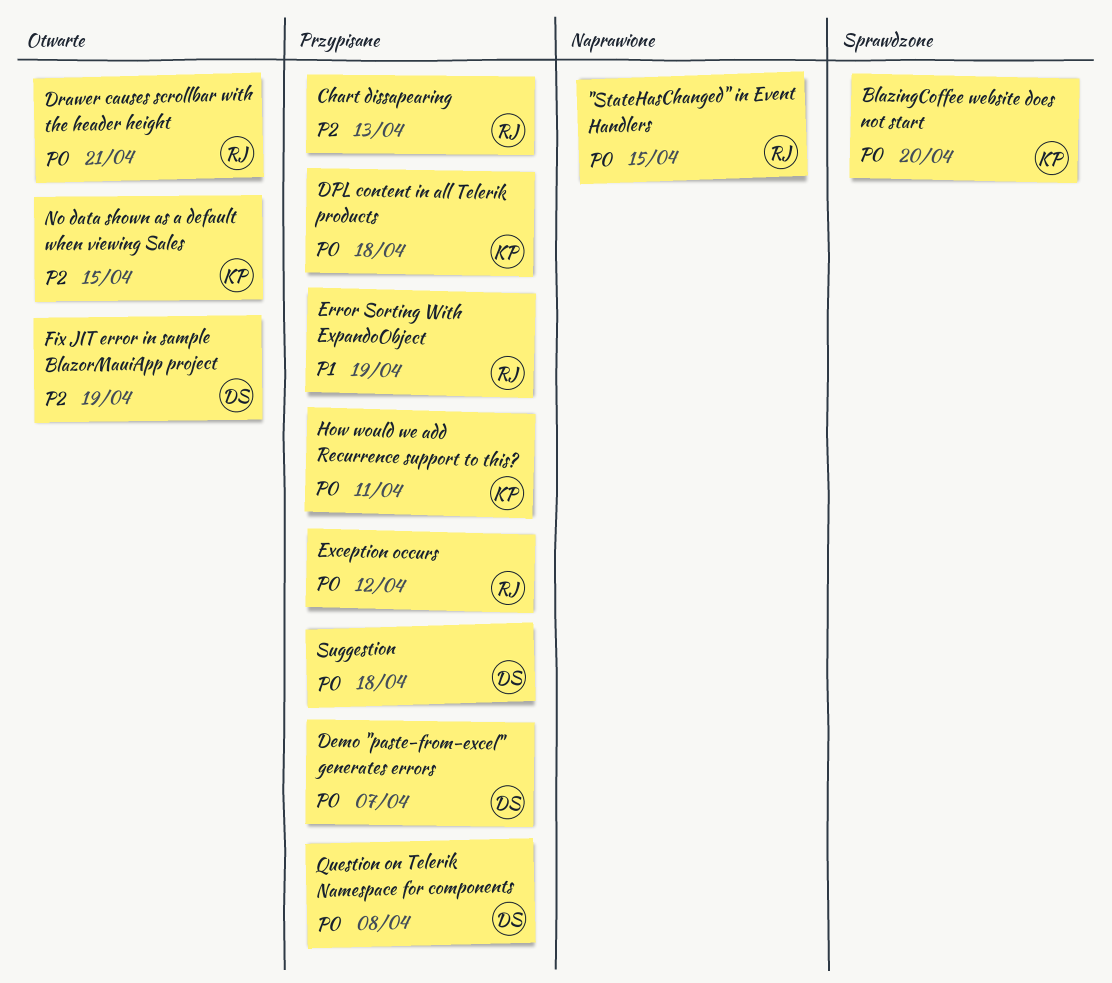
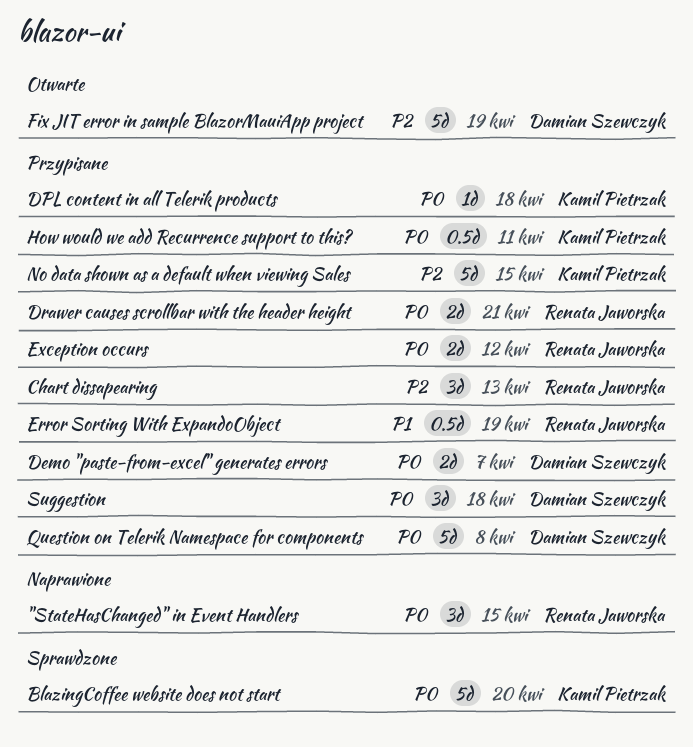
Drawer causes scrollbar with the header height, status: Otwarte -> Przypisane
No data shown as a default when viewing Sales, status: Otwarte -> Przypisane

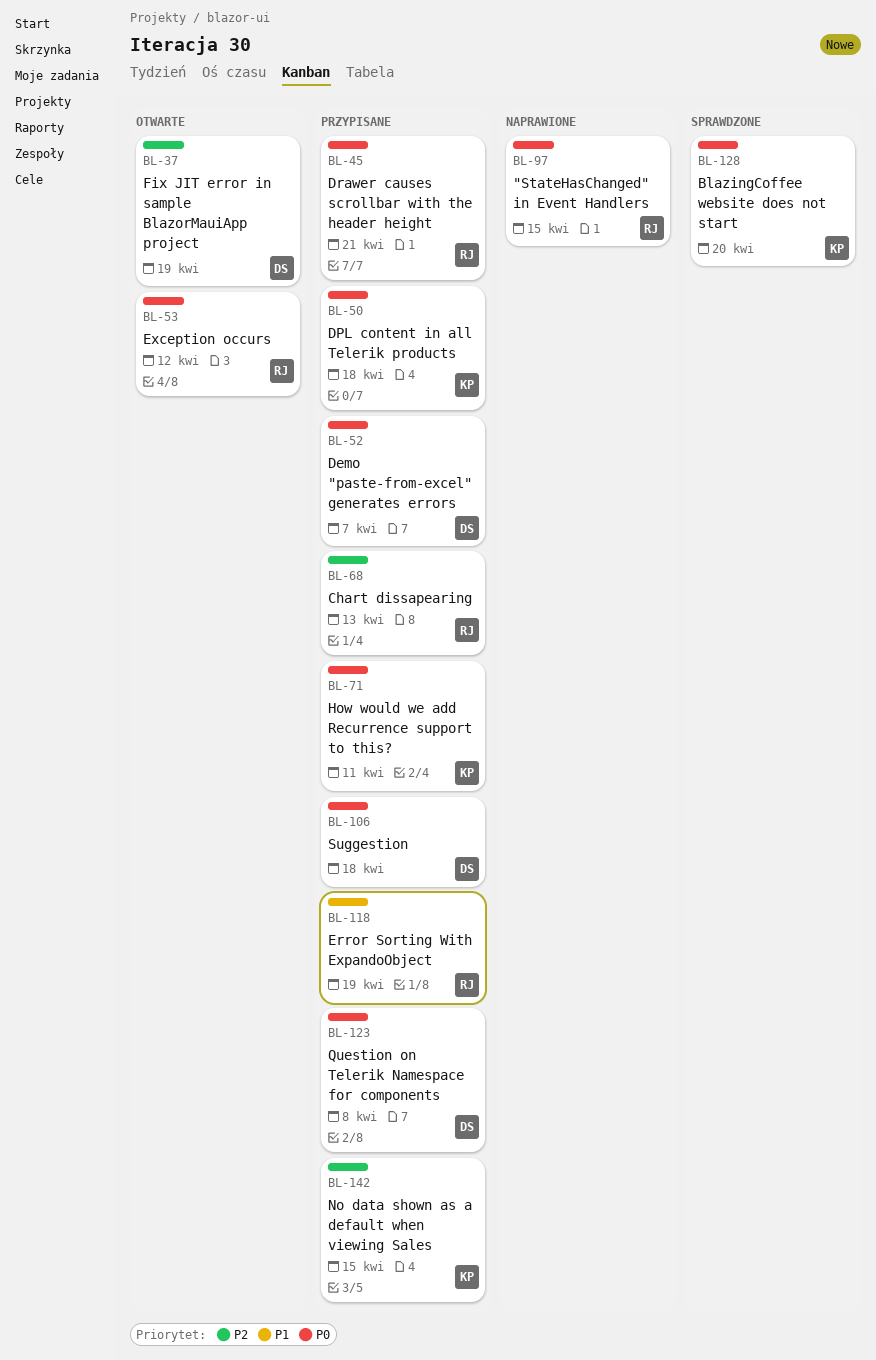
Exception occurs, status: Przypisane -> Otwarte

